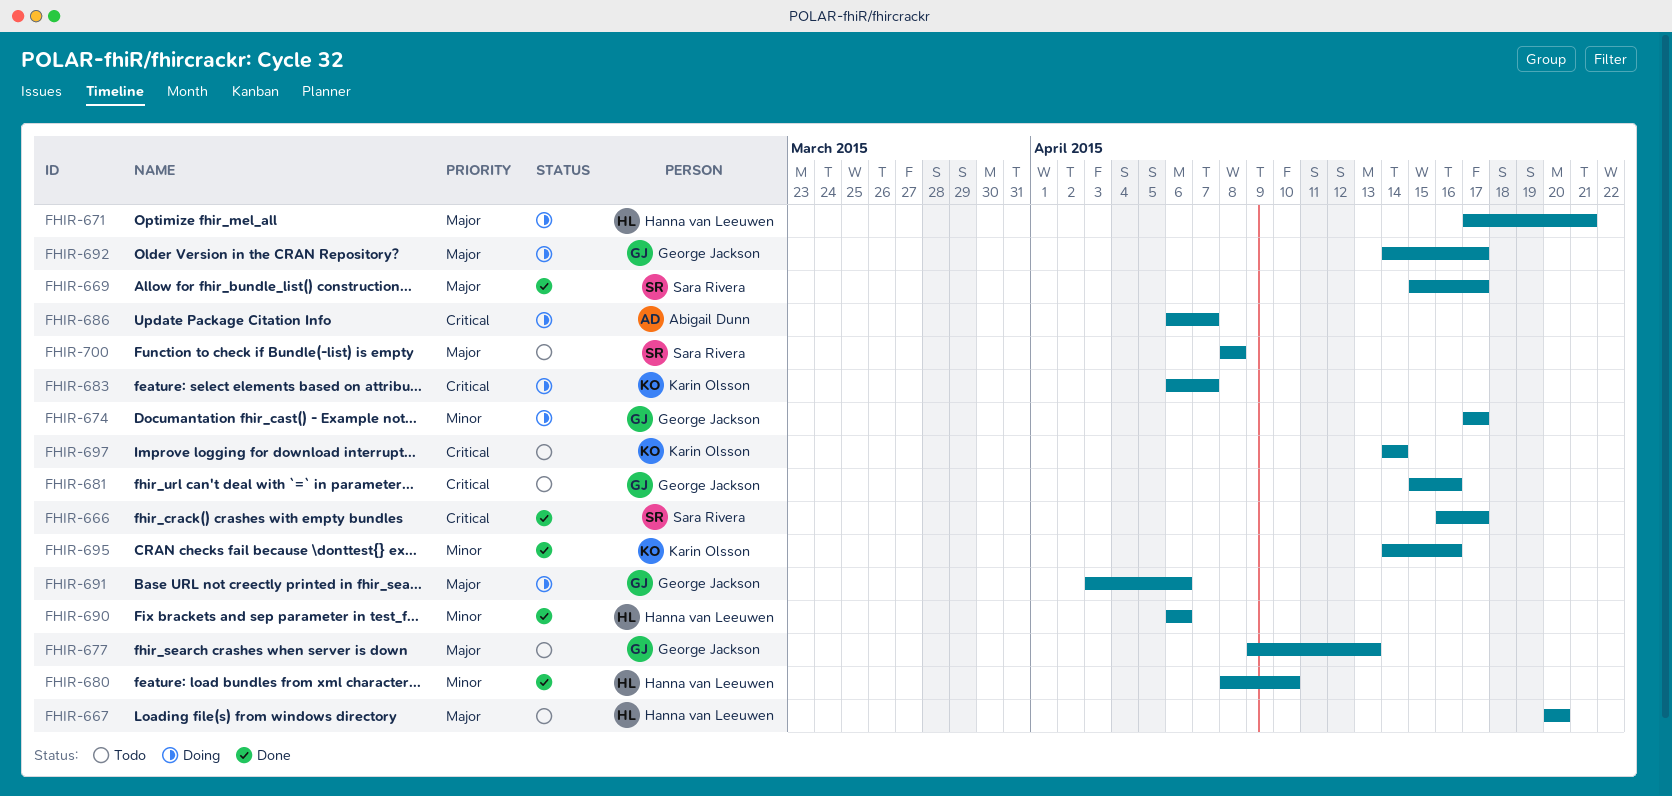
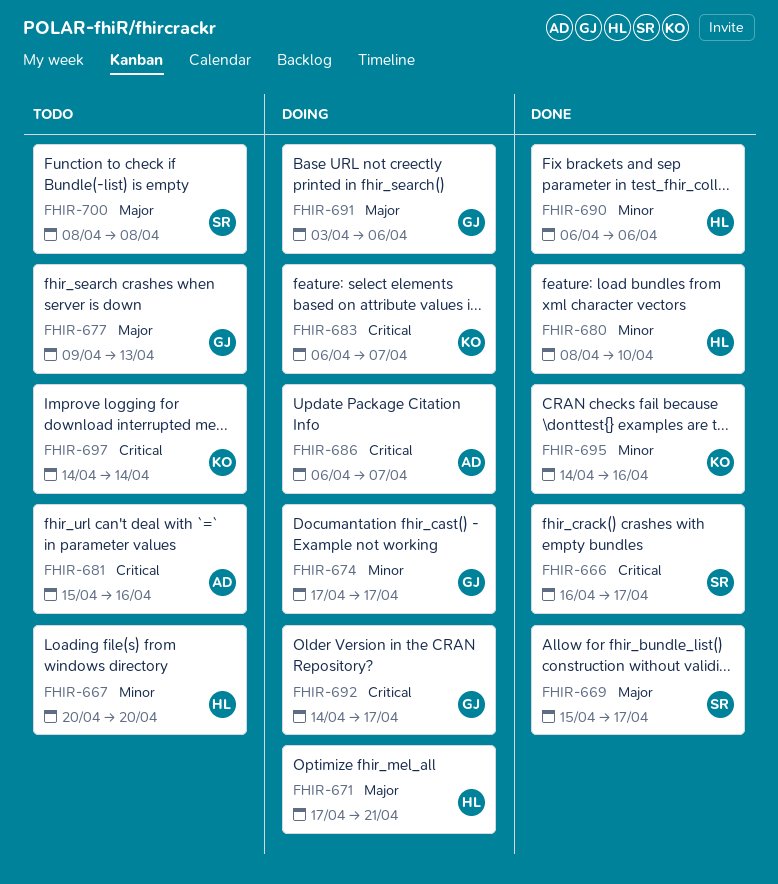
FHIR-667, priority: Major -> Minor
FHIR-681, owner: George Jackson -> Abigail Dunn
FHIR-692, priority: Major -> Critical

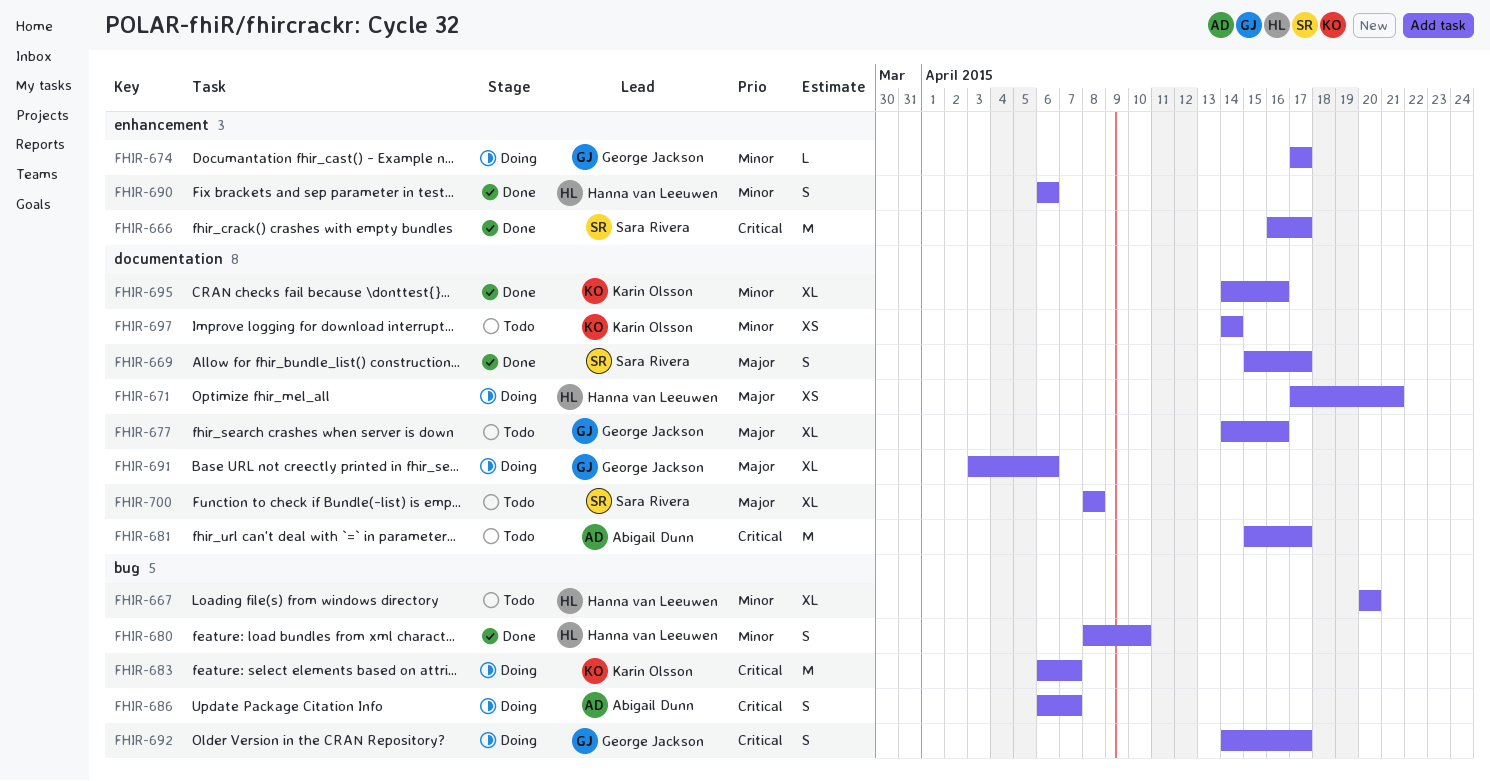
FHIR-677, start: Apr 9 -> Apr 14
FHIR-677, due: Apr 13 -> Apr 16
FHIR-681, due: Apr 16 -> Apr 17
FHIR-697, priority: Critical -> Minor

